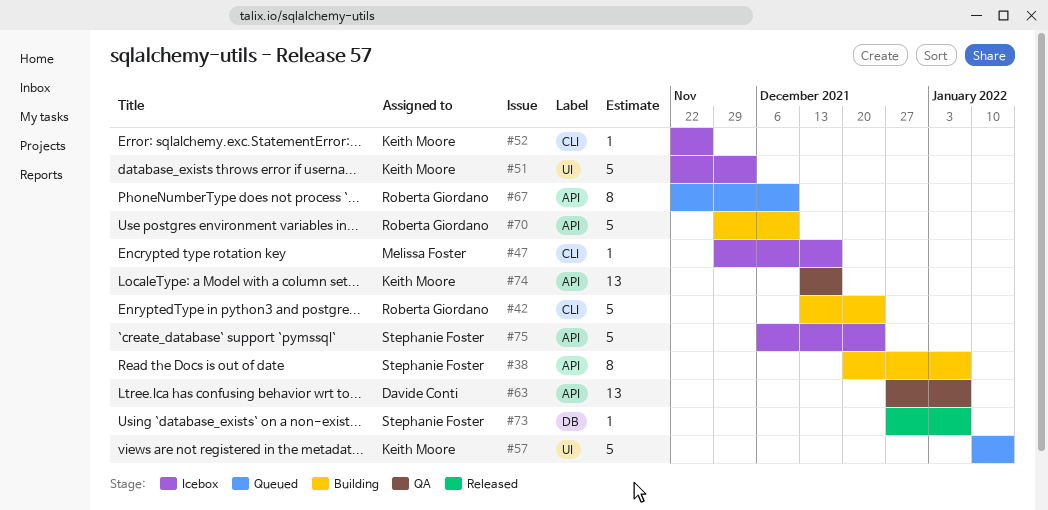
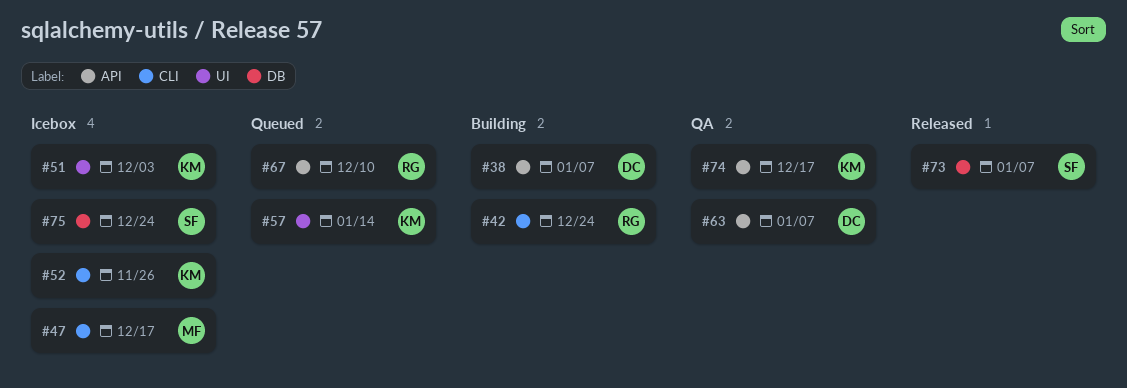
#38, owner: Stephanie Foster -> Davide Conti
#70: present -> none
#75, label: API -> DB

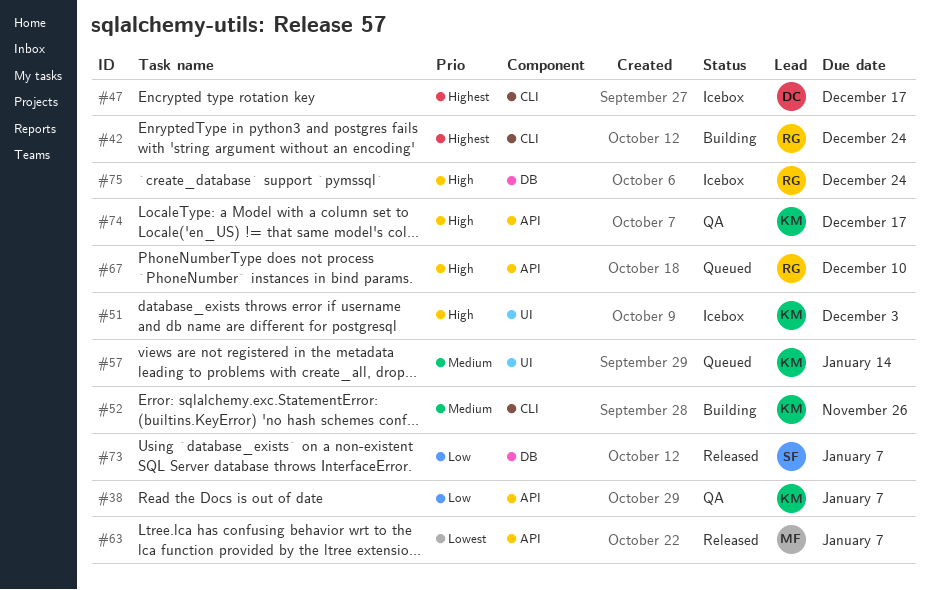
#38, status: Building -> QA
#38, owner: DC -> KM
#47, owner: MF -> DC
#52, status: Icebox -> Building
#63, status: QA -> Released
#63, owner: DC -> MF
#75, owner: SF -> RG

